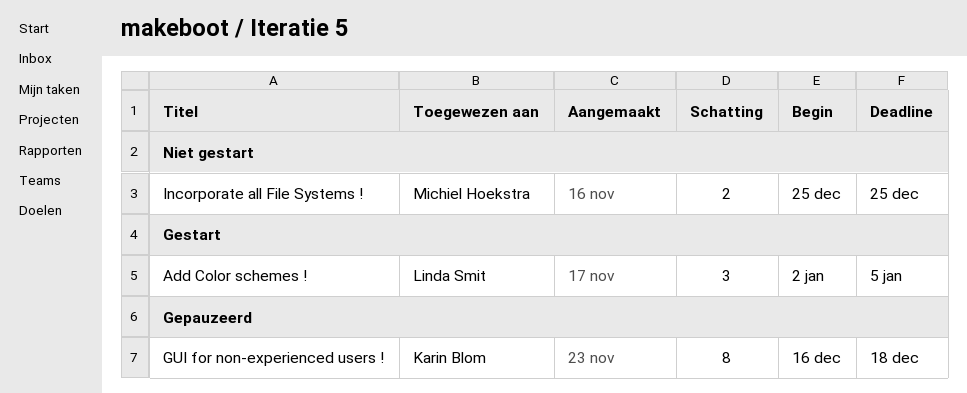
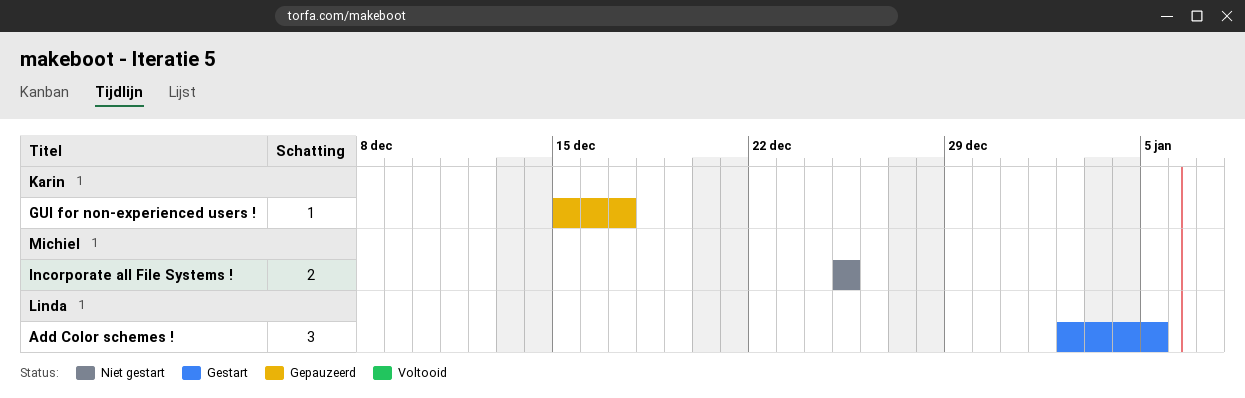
GUI for non-experienced users !, estimate: 8 -> 1
GUI for non-experienced users !, start: Dec 16 -> Dec 15
GUI for non-experienced users !, due: Dec 18 -> Dec 17

